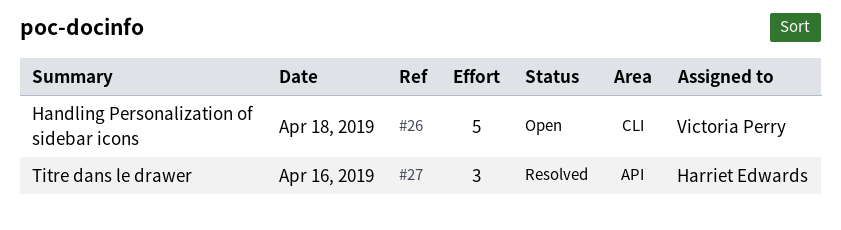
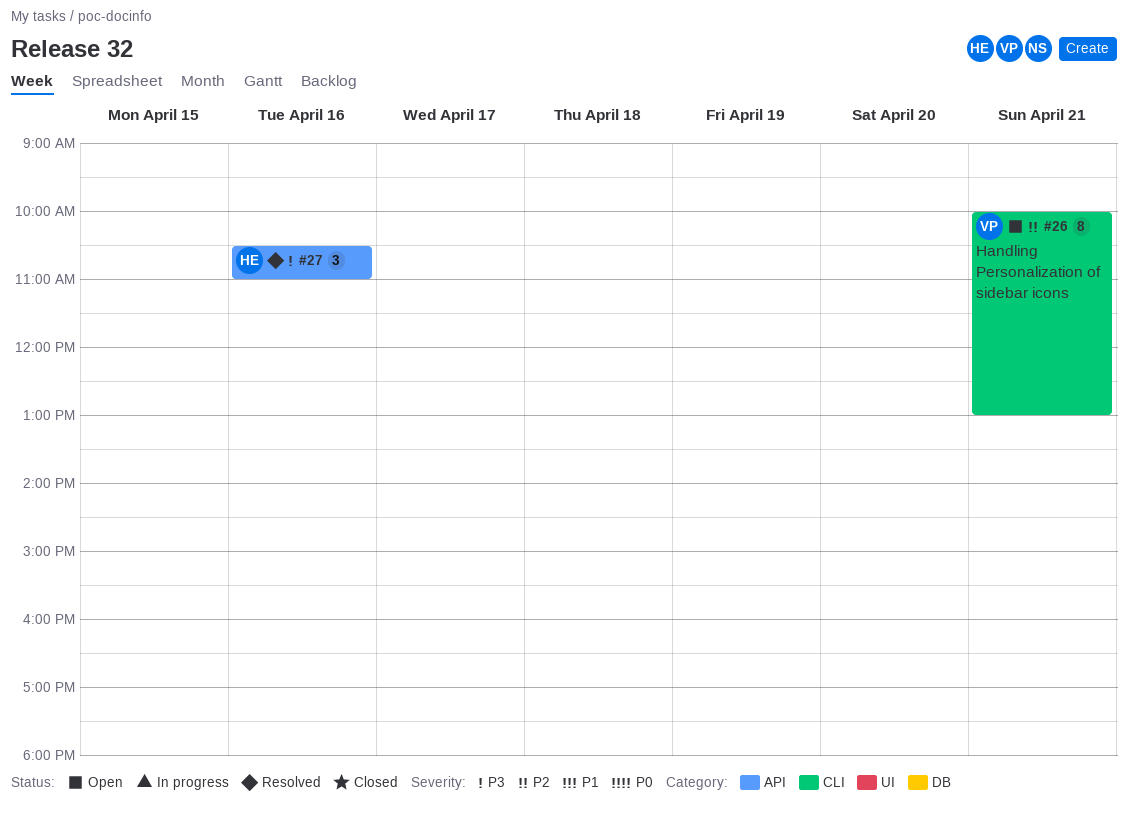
#26, estimate: 5 -> 8
#26, day: Apr 18 -> Apr 21

